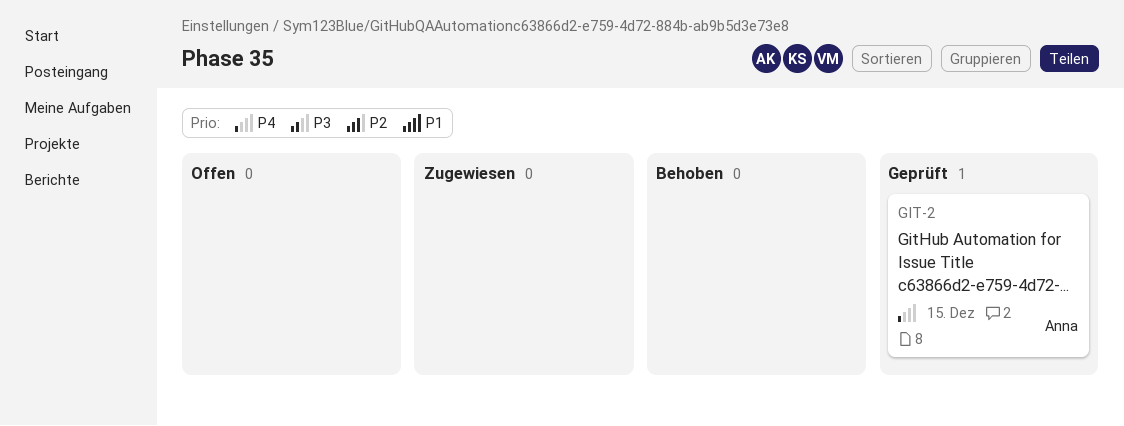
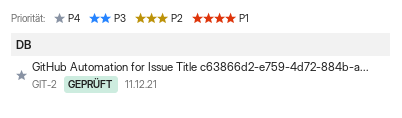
GIT-2, due: Dec 15 -> Dec 11

